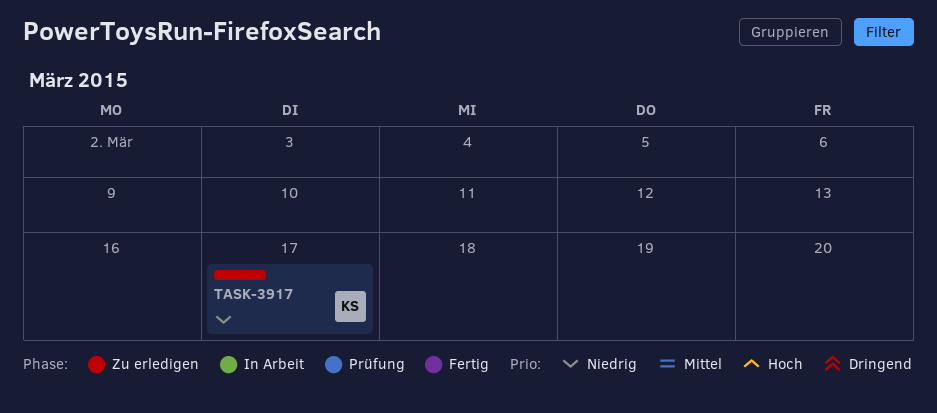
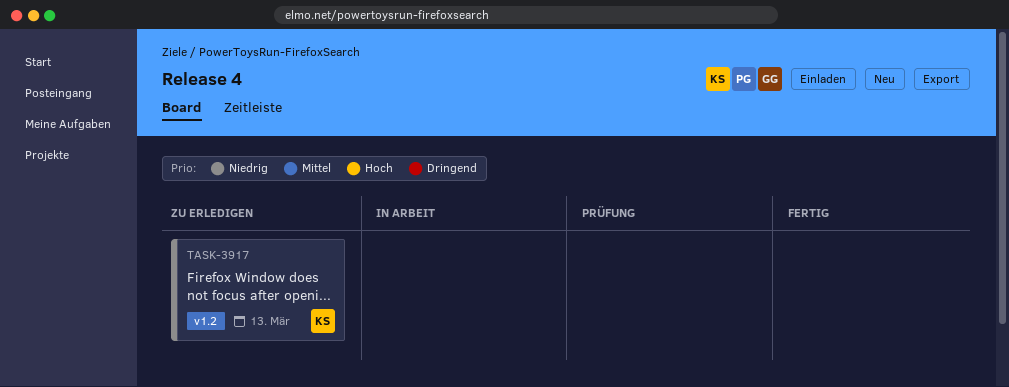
TASK-3917, due: Mar 17 -> Mar 13

